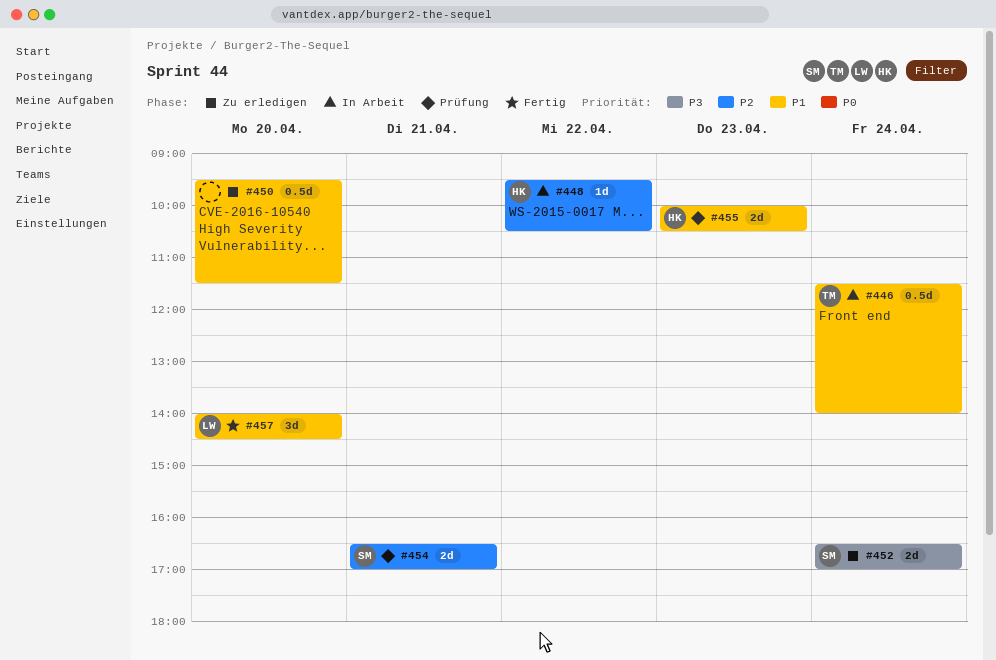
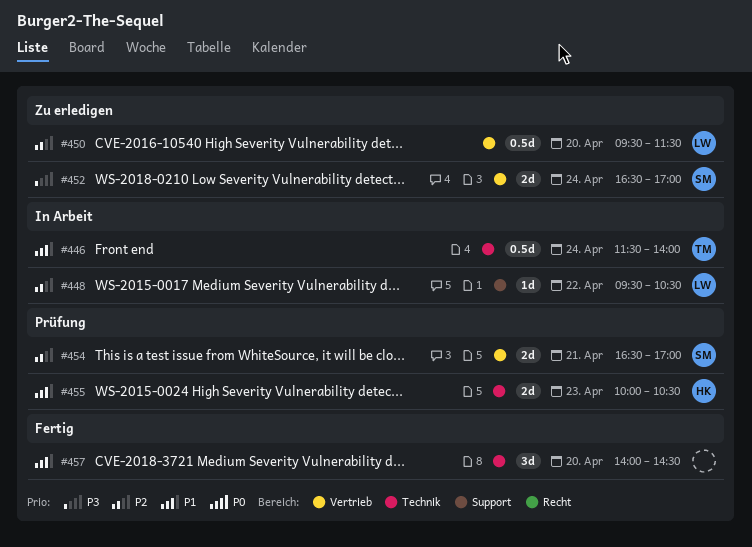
#448, owner: HK -> LW
#450, owner: none -> LW
#450, priority: P1 -> P2
#457, owner: LW -> none

